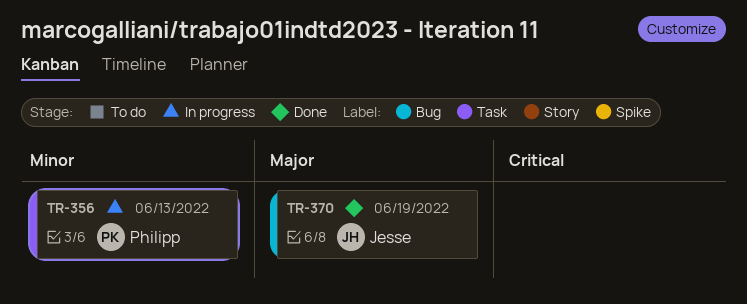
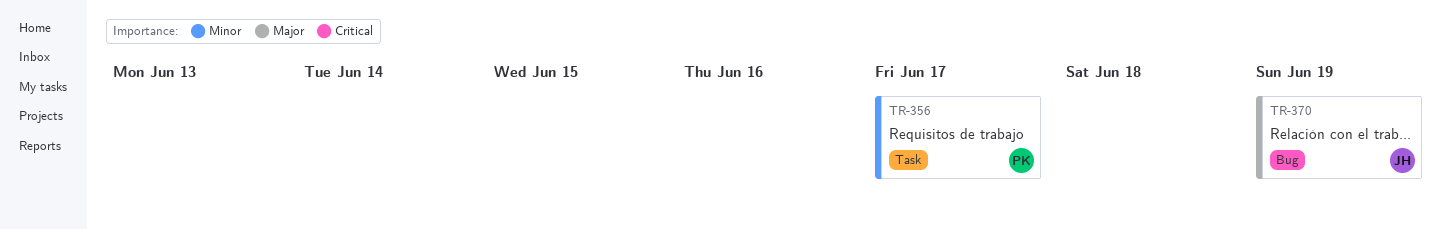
TR-356, due: Jun 13 -> Jun 17

